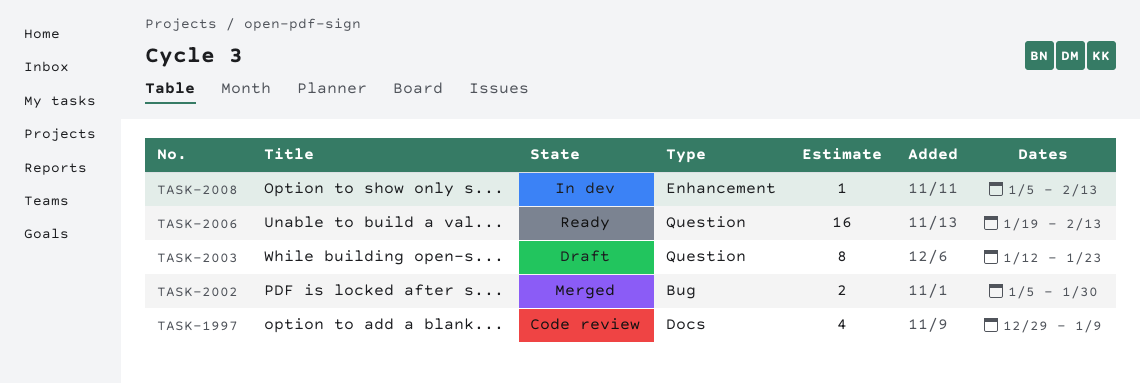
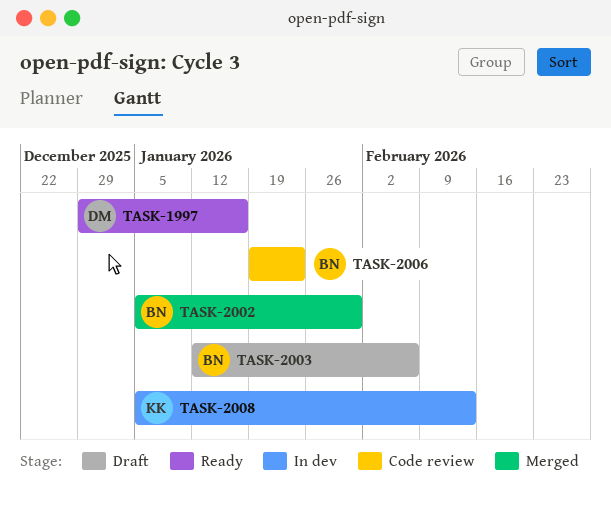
TASK-1997, status: Code review -> Ready
TASK-1997, due: Jan 9 -> Jan 16
TASK-2003, due: Jan 23 -> Feb 6
TASK-2006, status: Ready -> Code review
TASK-2006, due: Feb 13 -> Jan 23

